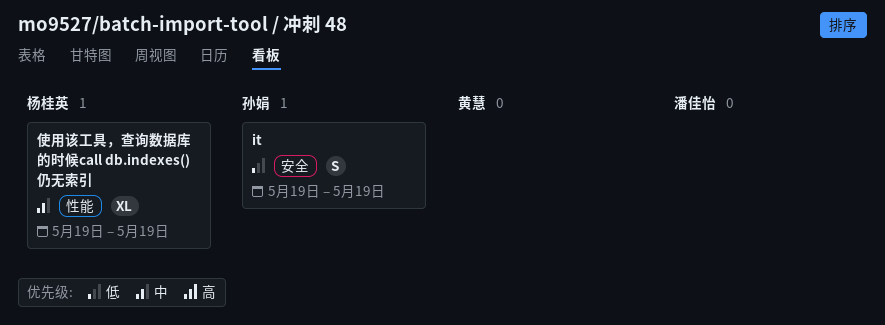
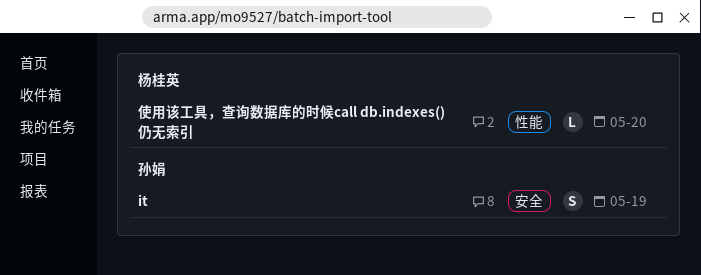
使用该工具，查询数据库的时候call db.indexes()仍无索引, estimate: XL -> L
使用该工具，查询数据库的时候call db.indexes()仍无索引, due: May 19 -> May 20

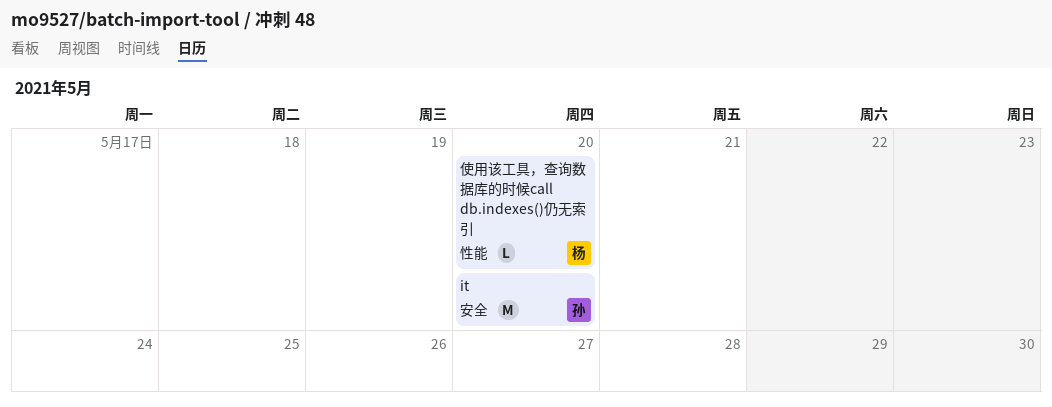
it, estimate: S -> M
it, due: May 19 -> May 20

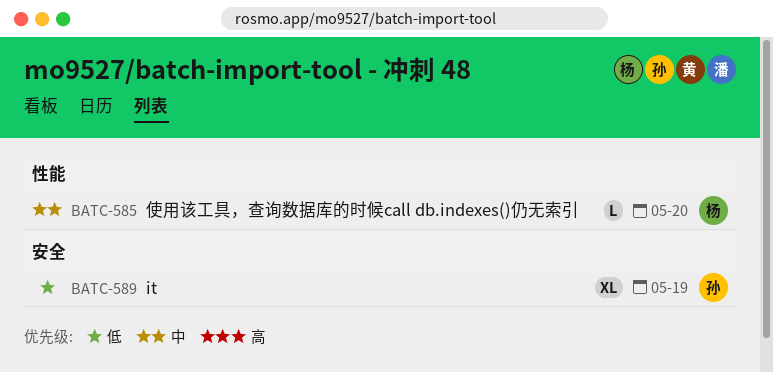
it, estimate: M -> XL
it, due: May 20 -> May 19

